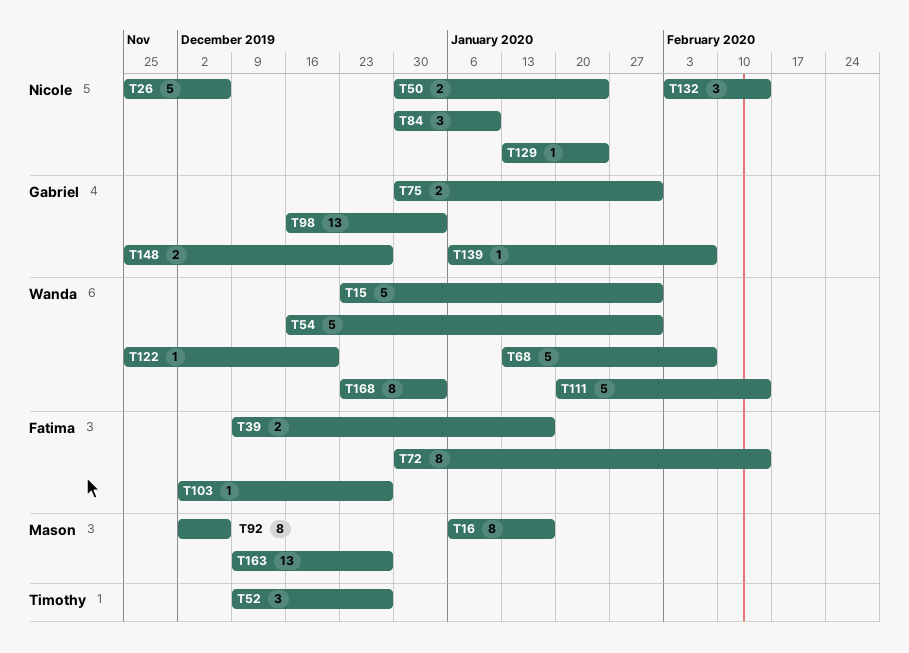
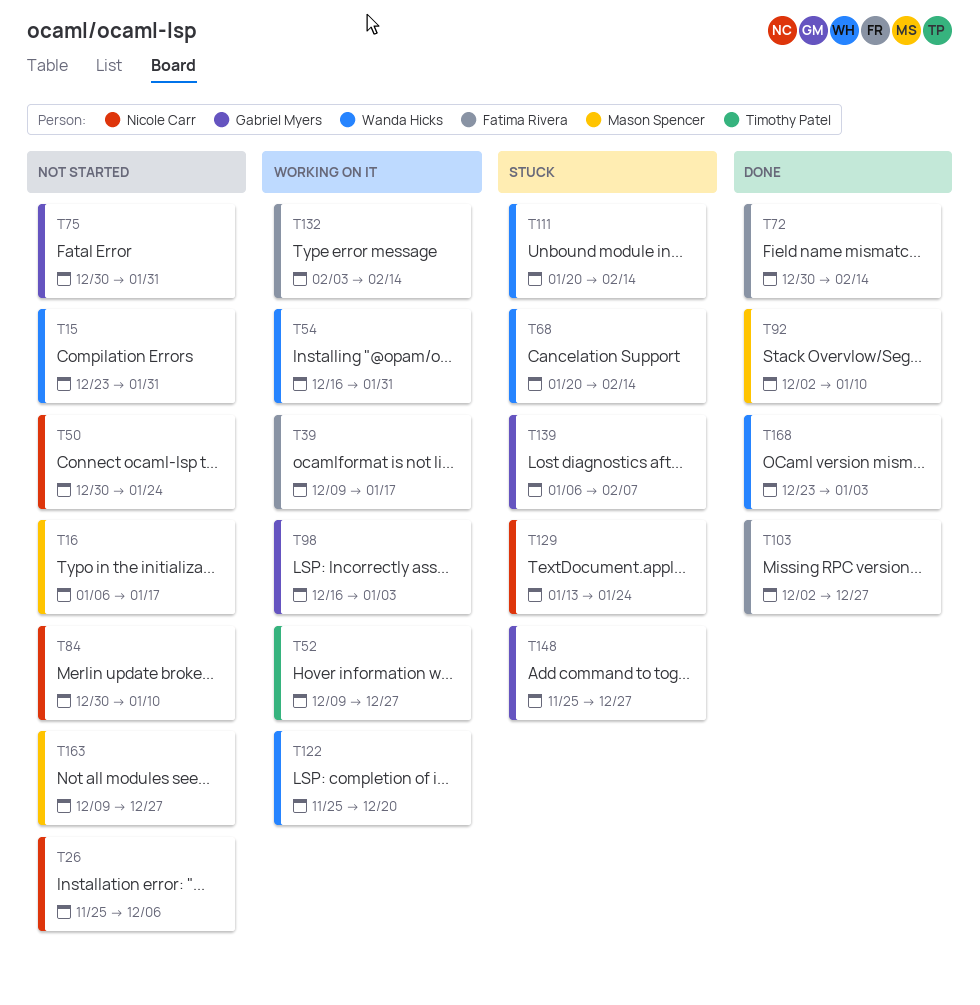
T68, start: Jan 13 -> Jan 20
T68, due: Feb 7 -> Feb 14
T92, due: Dec 6 -> Jan 10
T132, owner: Nicole Carr -> Fatima Rivera

